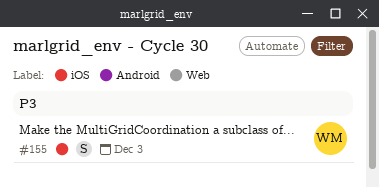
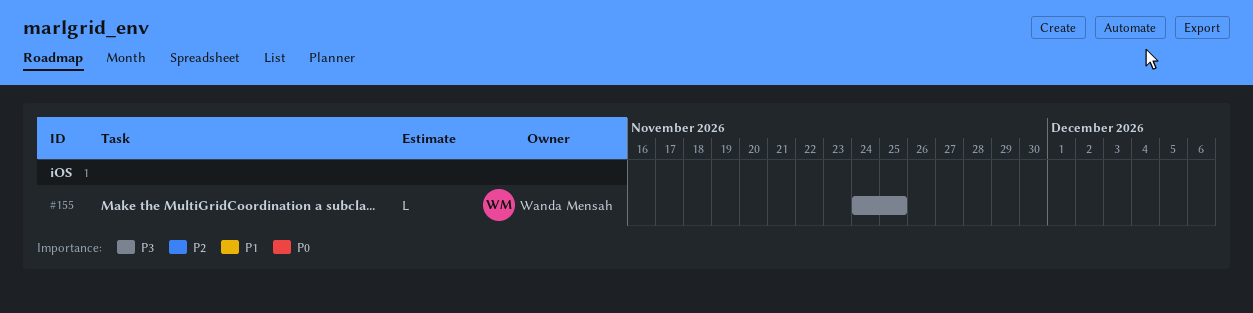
#155, estimate: S -> L
#155, due: Dec 3 -> Nov 25

